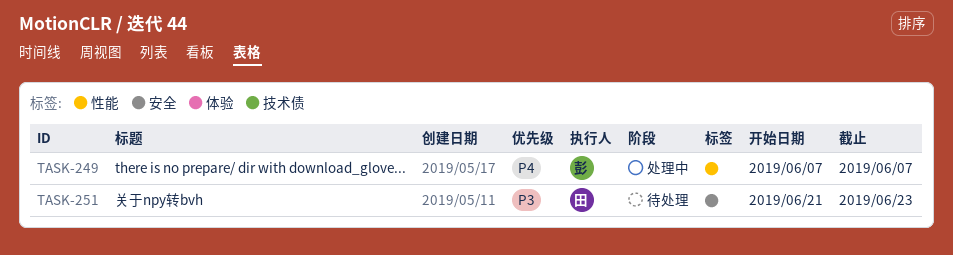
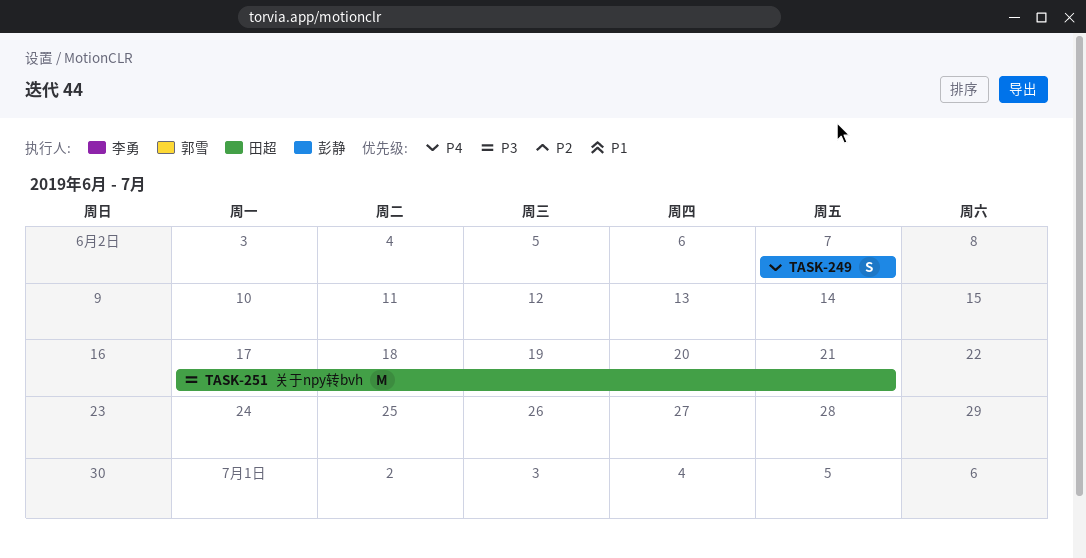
TASK-251, start: Jun 21 -> Jun 17
TASK-251, due: Jun 23 -> Jun 21

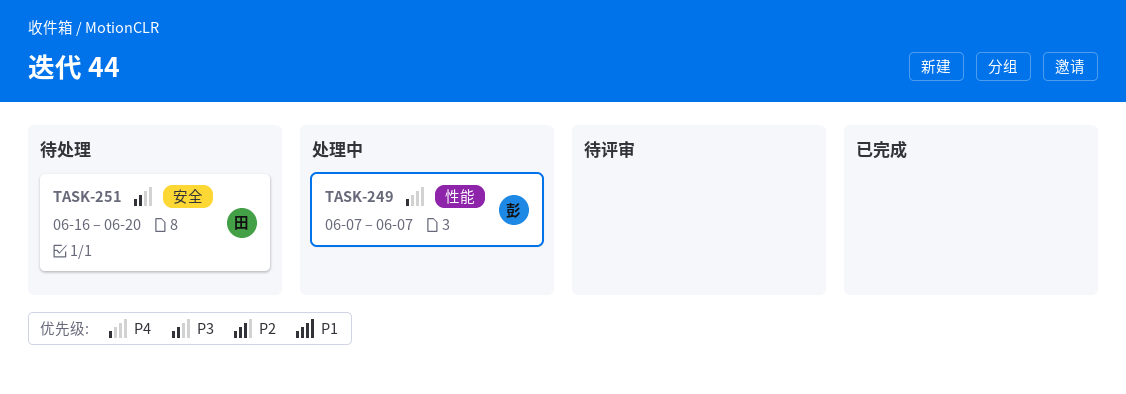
TASK-251, start: Jun 17 -> Jun 16
TASK-251, due: Jun 21 -> Jun 20

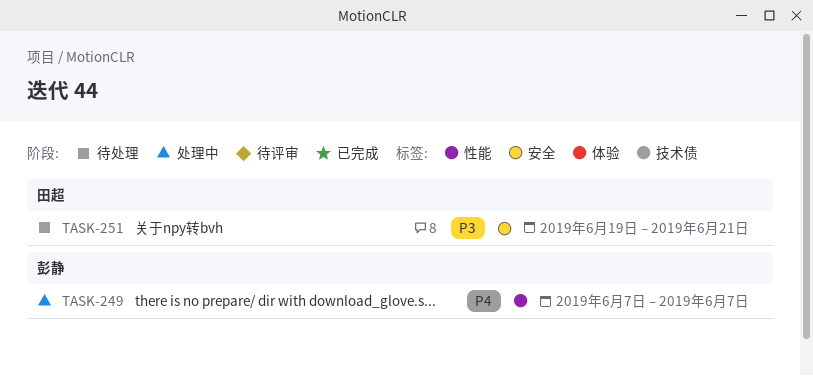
TASK-251, start: Jun 16 -> Jun 19
TASK-251, due: Jun 20 -> Jun 21

